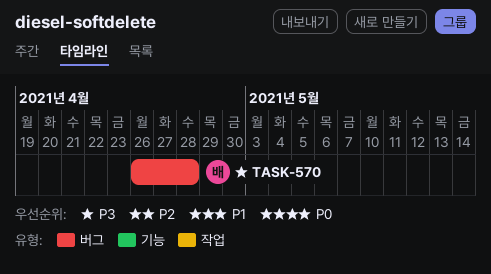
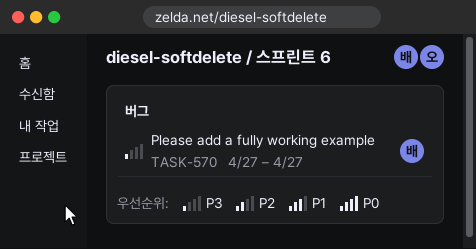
TASK-570, start: Apr 26 -> Apr 27
TASK-570, due: Apr 28 -> Apr 27

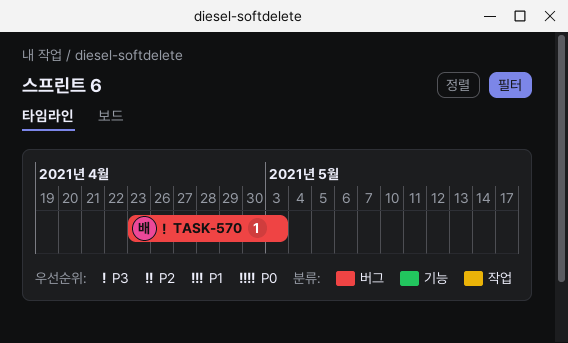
TASK-570, start: Apr 27 -> Apr 23
TASK-570, due: Apr 27 -> May 3

